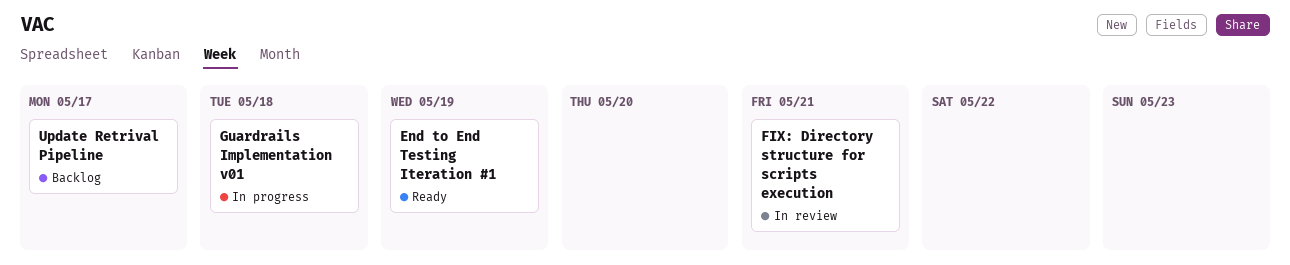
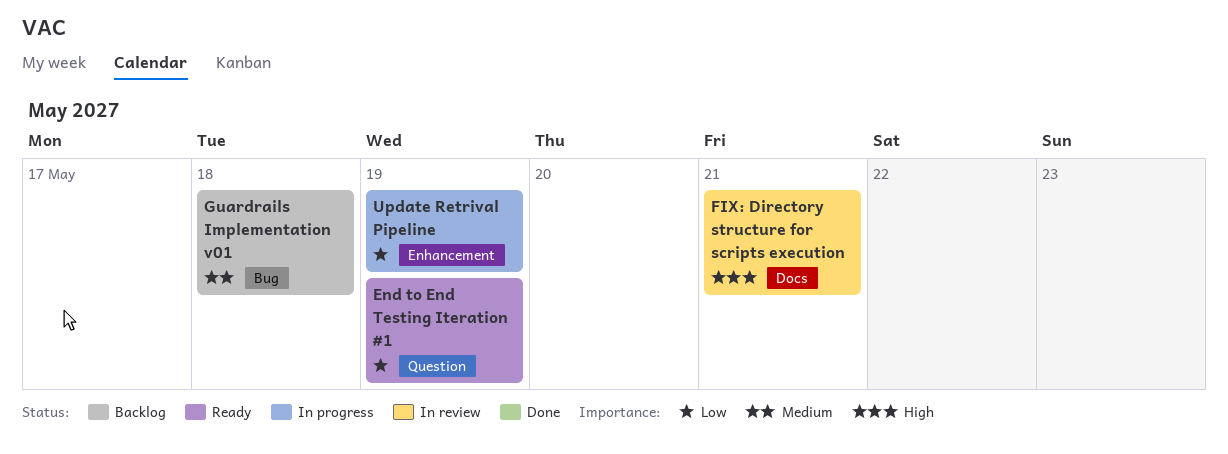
Guardrails Implementation v01, status: In progress -> Backlog
Update Retrival Pipeline, status: Backlog -> In progress
Update Retrival Pipeline, due: May 17 -> May 19

